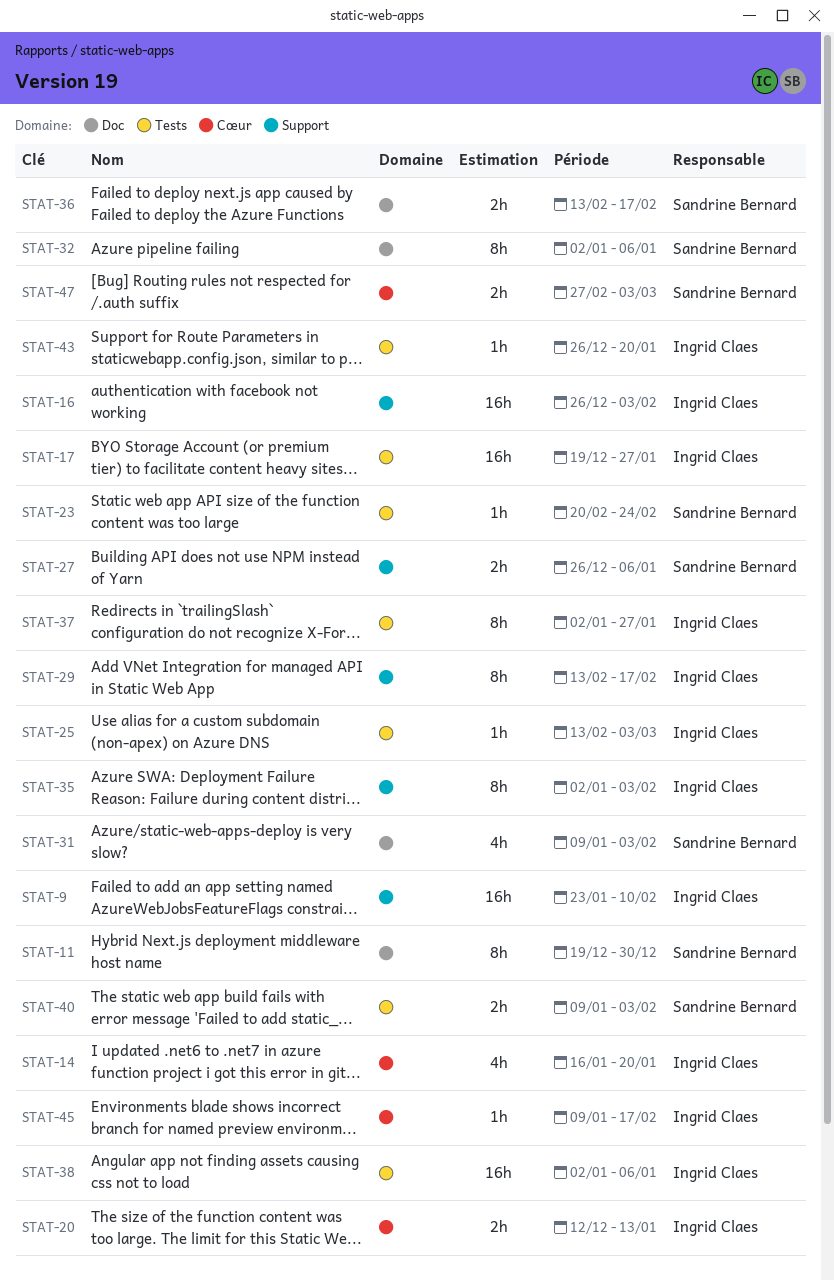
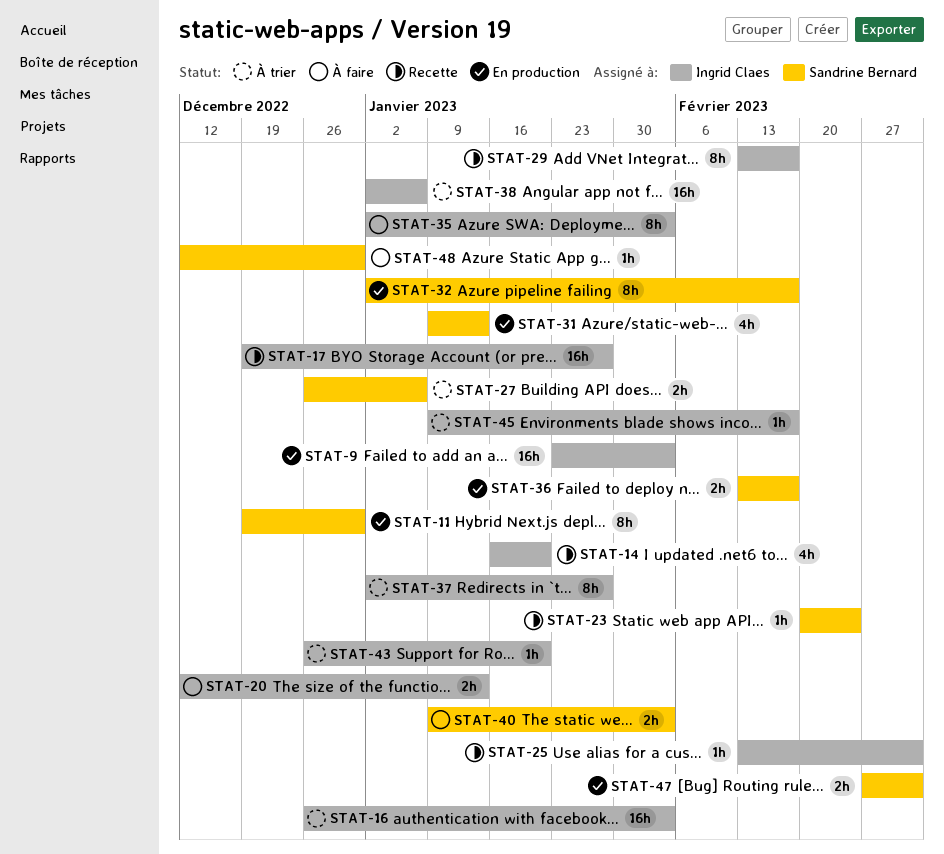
STAT-9, due: Feb 10 -> Feb 3
STAT-31, due: Feb 3 -> Jan 13
STAT-32, due: Jan 6 -> Feb 17
STAT-48: none -> present

